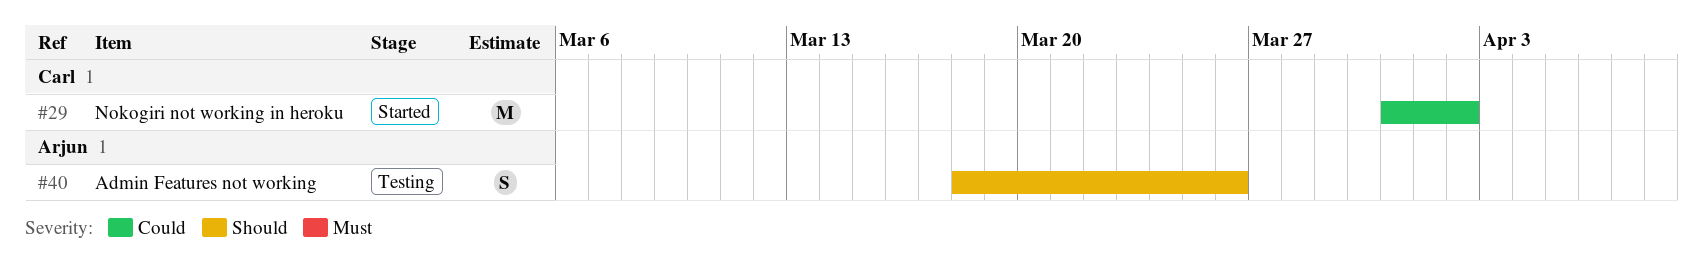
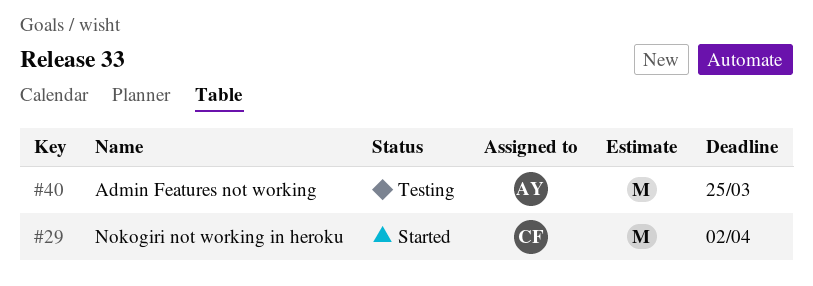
#40, estimate: S -> M
#40, due: Mar 26 -> Mar 25

